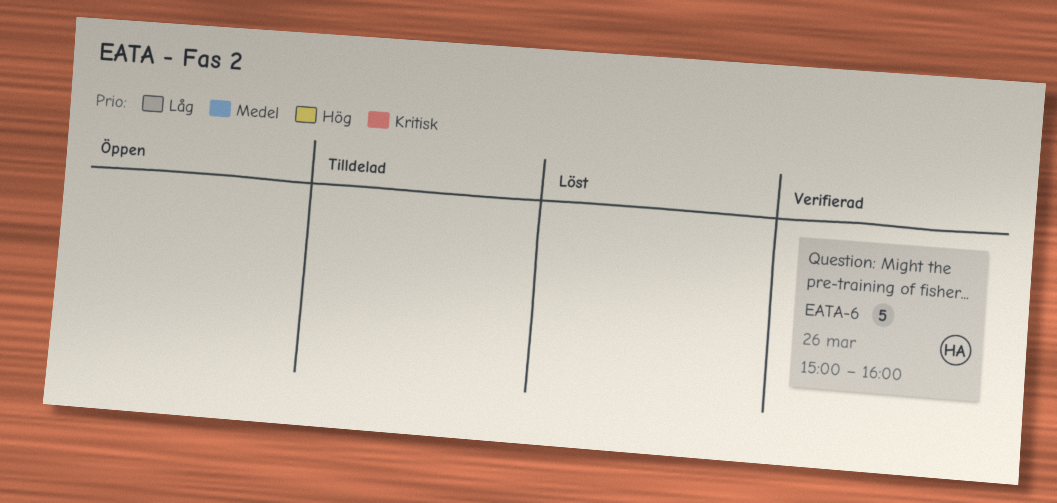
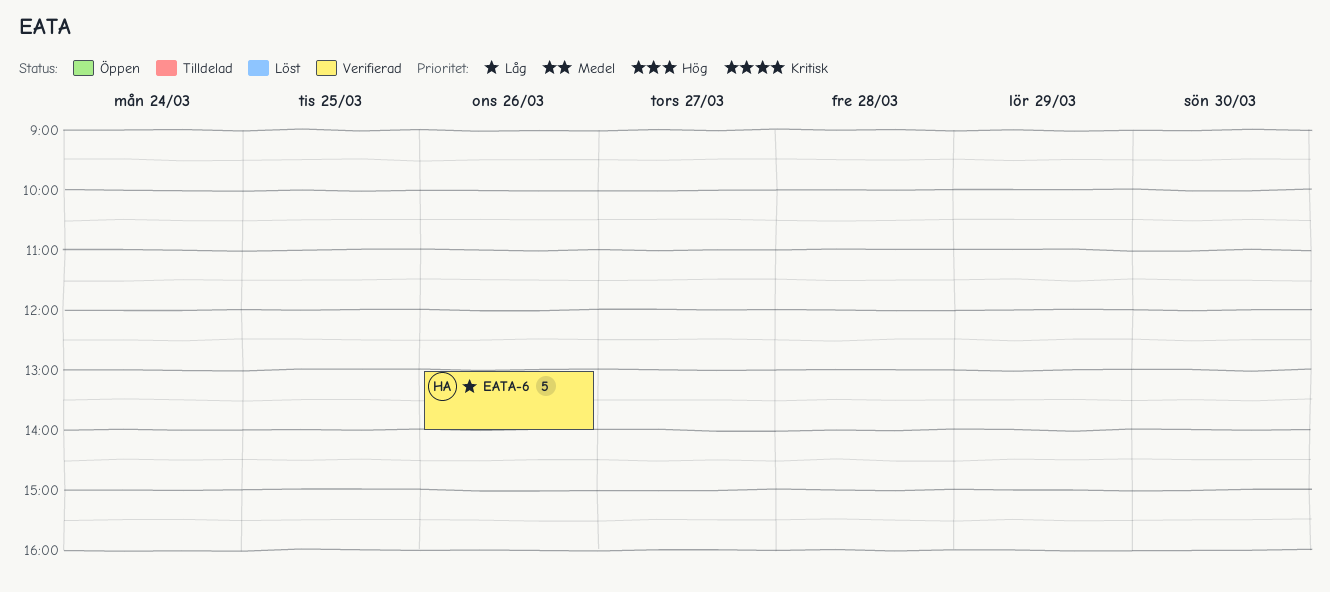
EATA-6, begins: 15:00 -> 13:00
EATA-6, ends: 16:00 -> 14:00

